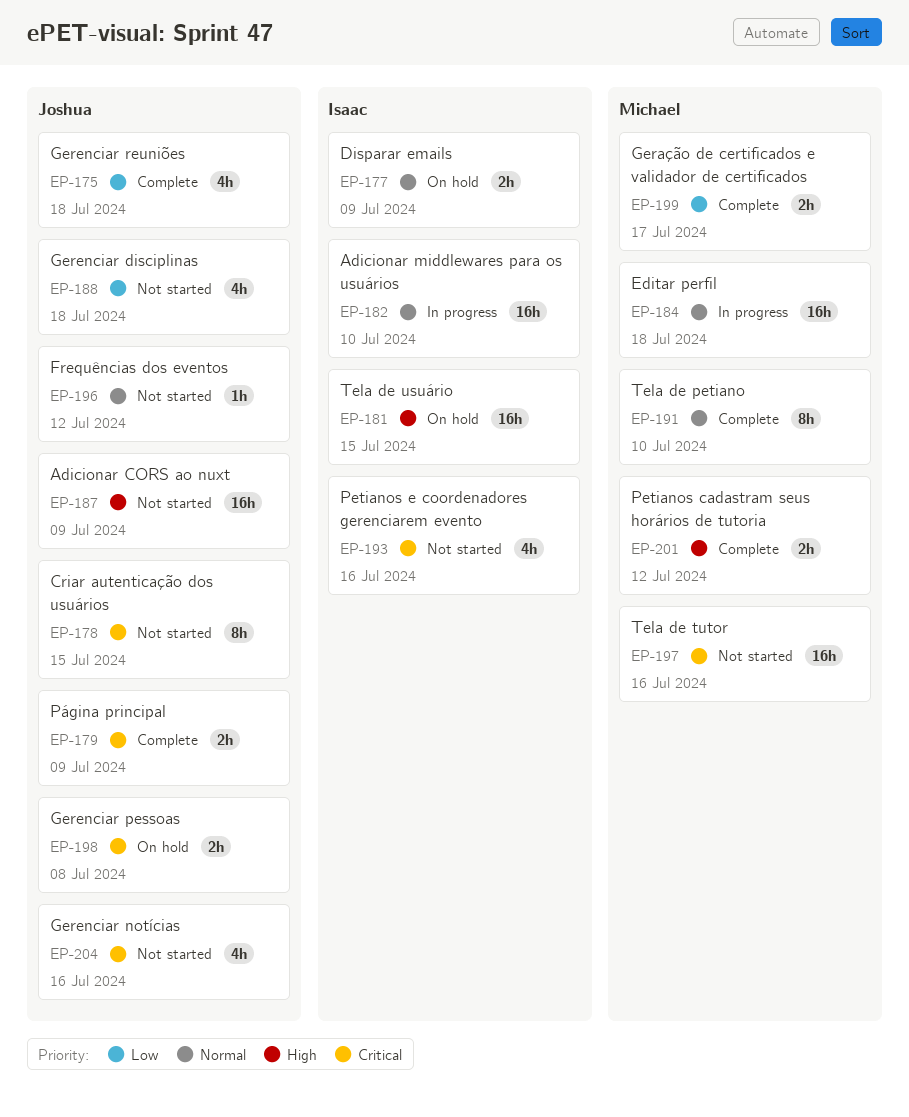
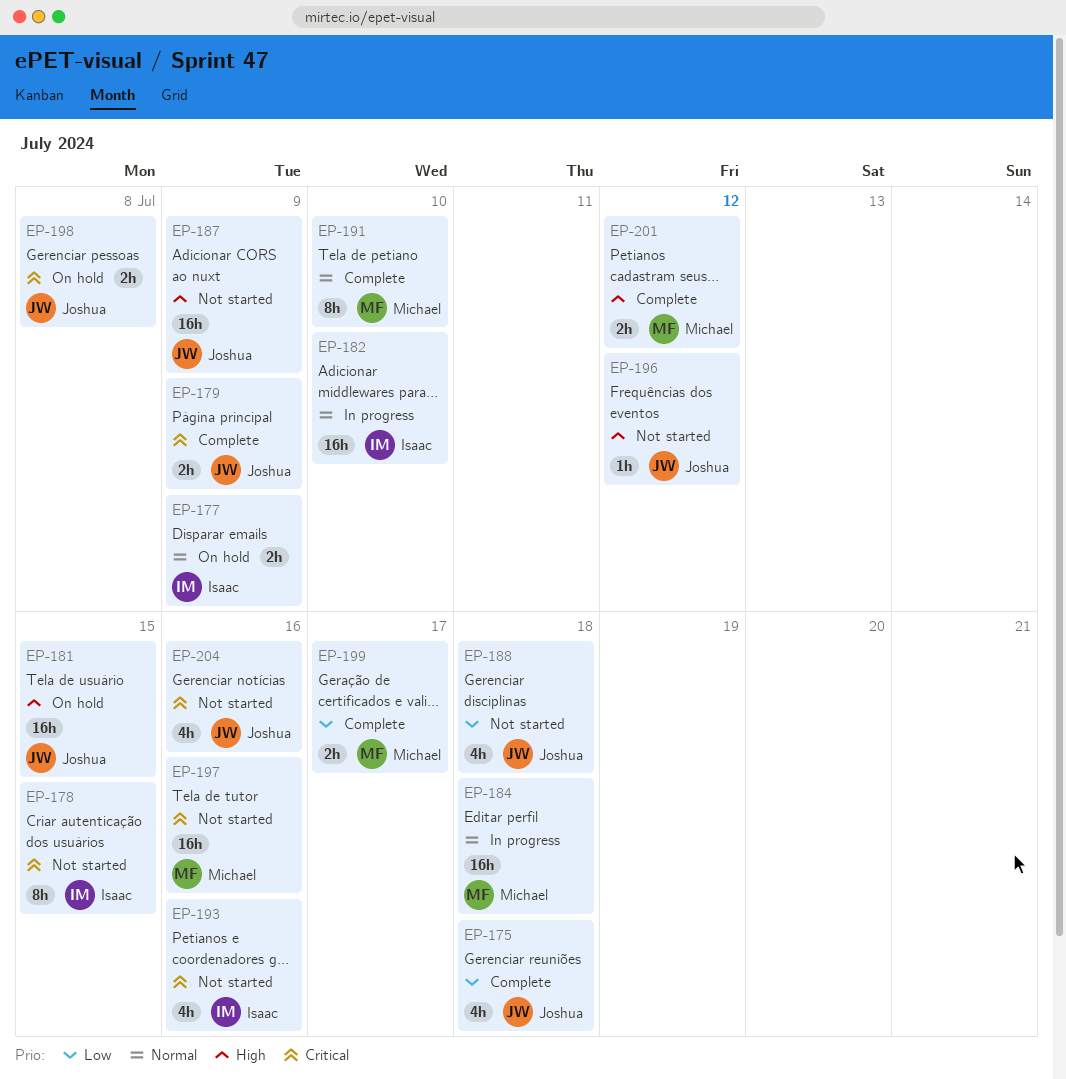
EP-178, owner: Joshua -> Isaac
EP-181, owner: Isaac -> Joshua
EP-196, priority: Normal -> High

